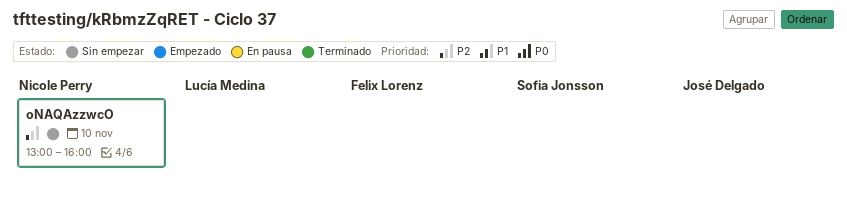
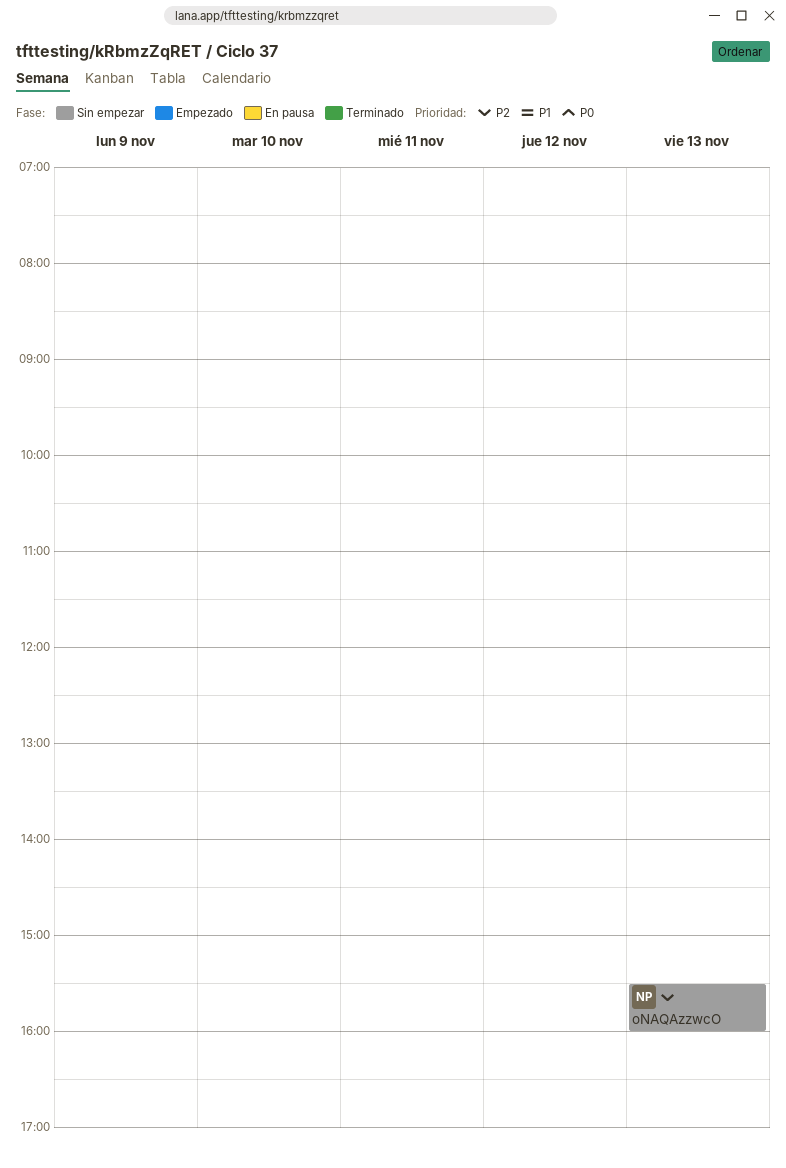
oNAQAzzwcO, day: Nov 10 -> Nov 13
oNAQAzzwcO, begins: 13:00 -> 15:30

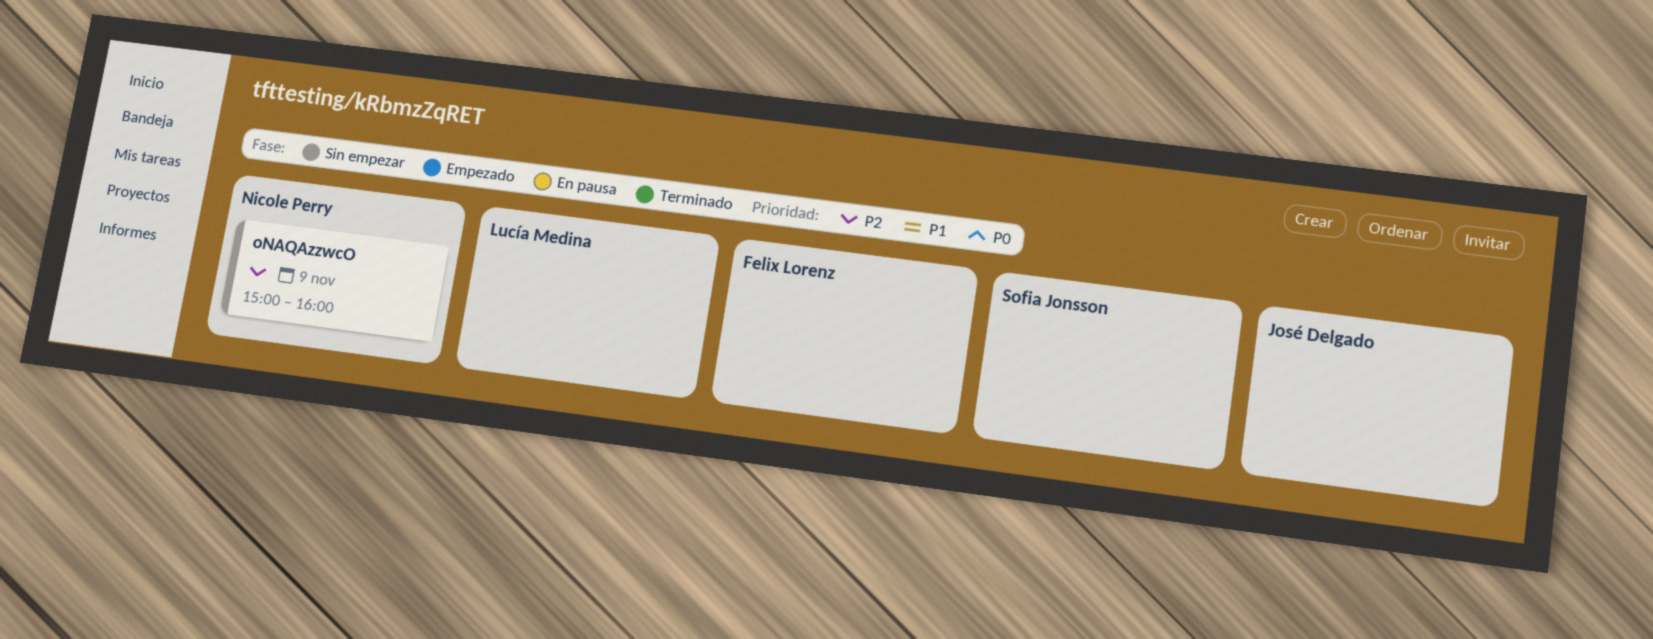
oNAQAzzwcO, day: Nov 13 -> Nov 9
oNAQAzzwcO, begins: 15:30 -> 15:00

